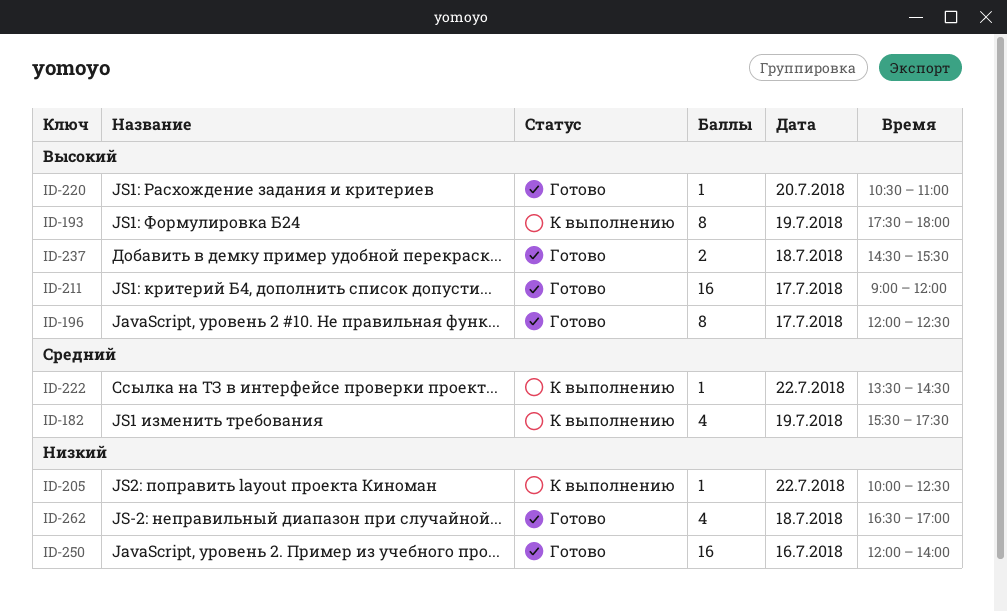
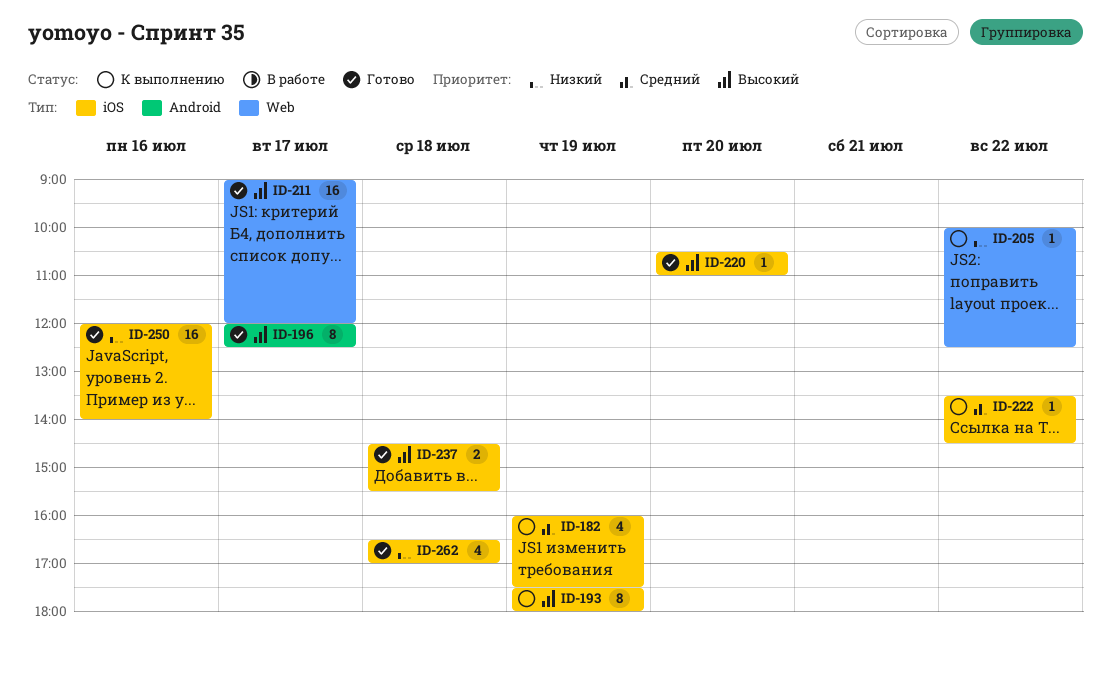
ID-182, begins: 15:30 -> 16:00

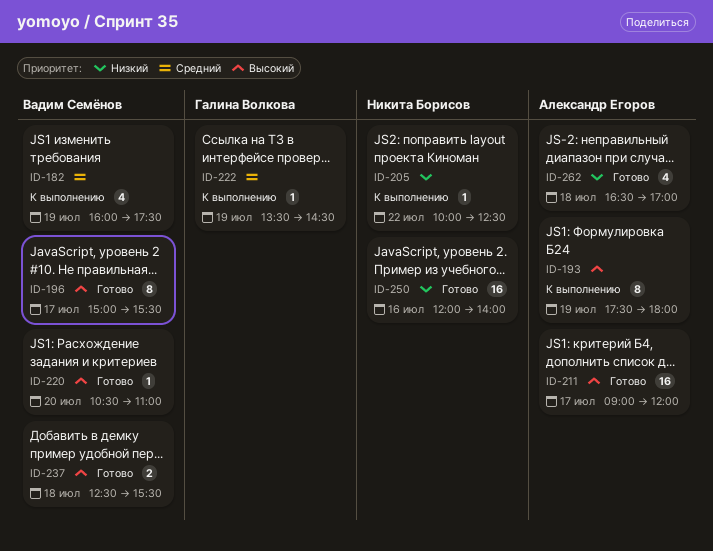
ID-196, begins: 12:00 -> 15:00
ID-196, ends: 12:30 -> 15:30
ID-222, day: Jul 22 -> Jul 19
ID-237, begins: 14:30 -> 12:30

